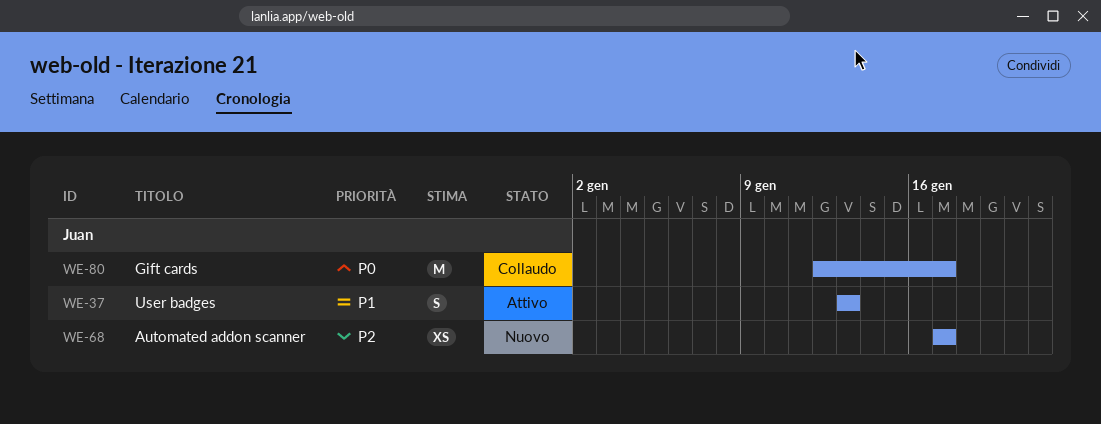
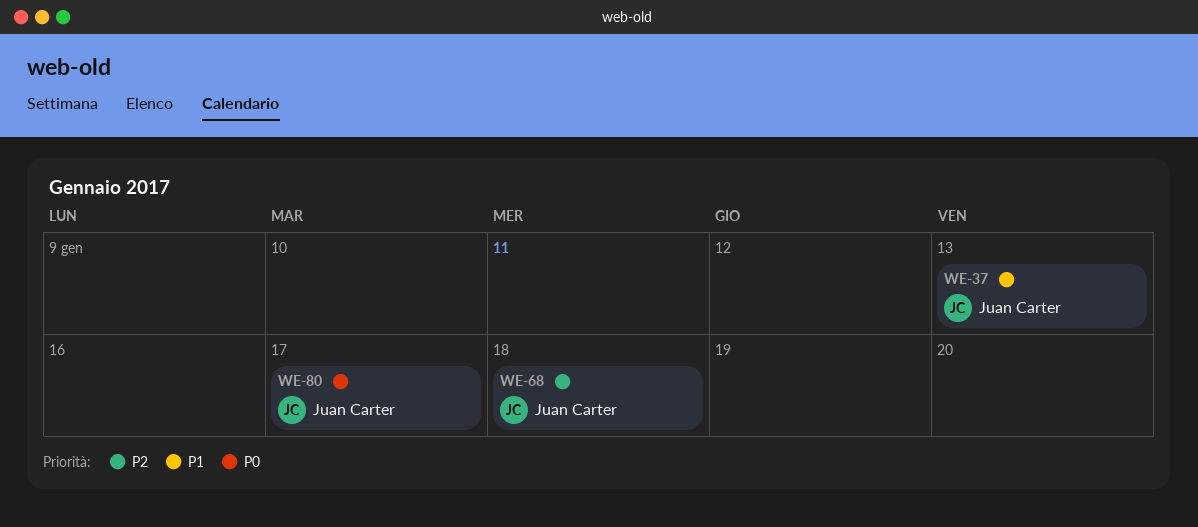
WE-68, due: Jan 17 -> Jan 18

